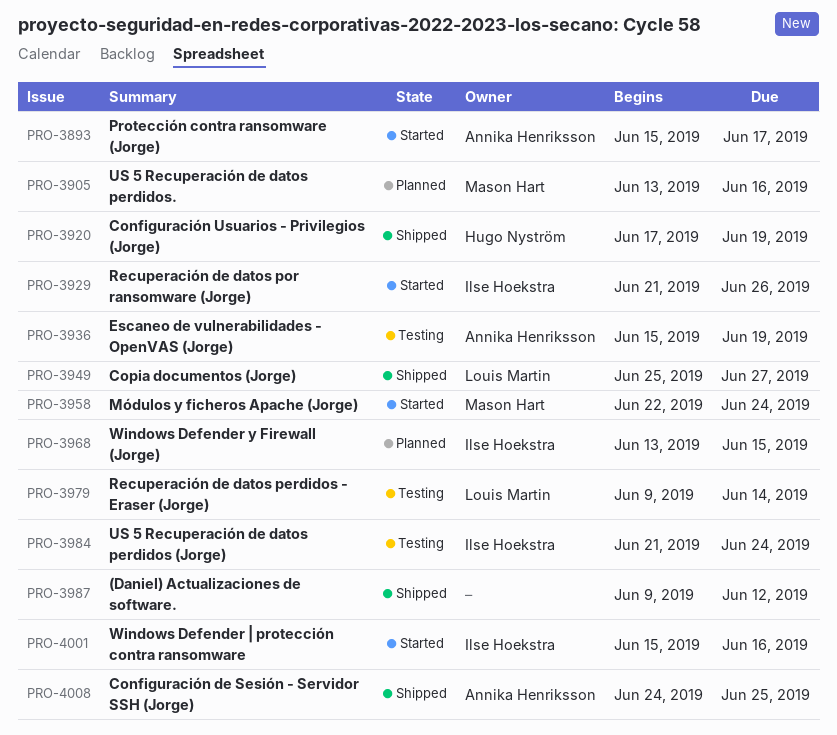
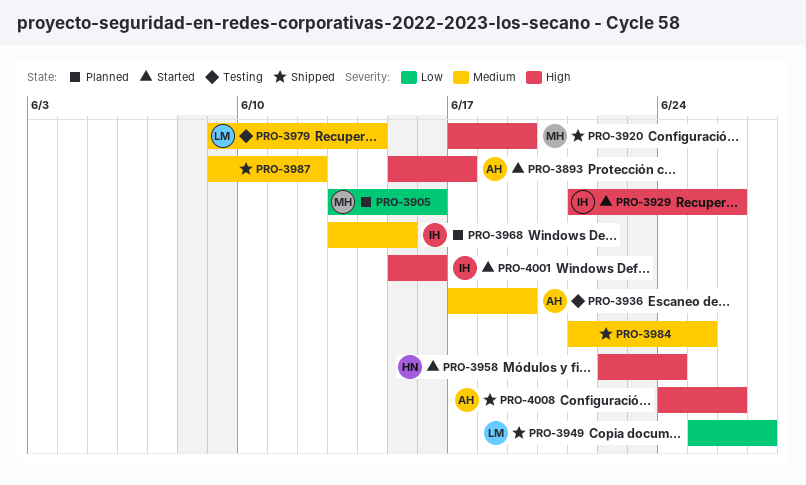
PRO-3920, owner: Hugo Nyström -> Mason Hart
PRO-3936, start: Jun 15 -> Jun 17
PRO-3958, owner: Mason Hart -> Hugo Nyström
PRO-3984, status: Testing -> Shipped
PRO-3984, owner: Ilse Hoekstra -> none
PRO-3984, due: Jun 24 -> Jun 25
PRO-4008, due: Jun 25 -> Jun 26

